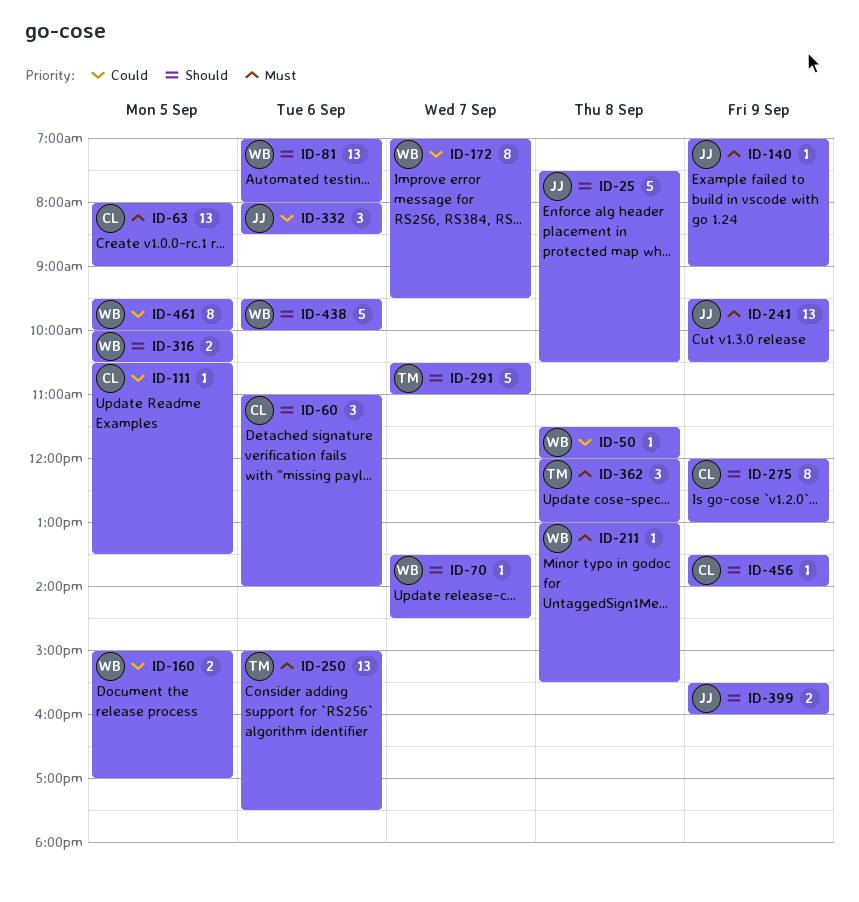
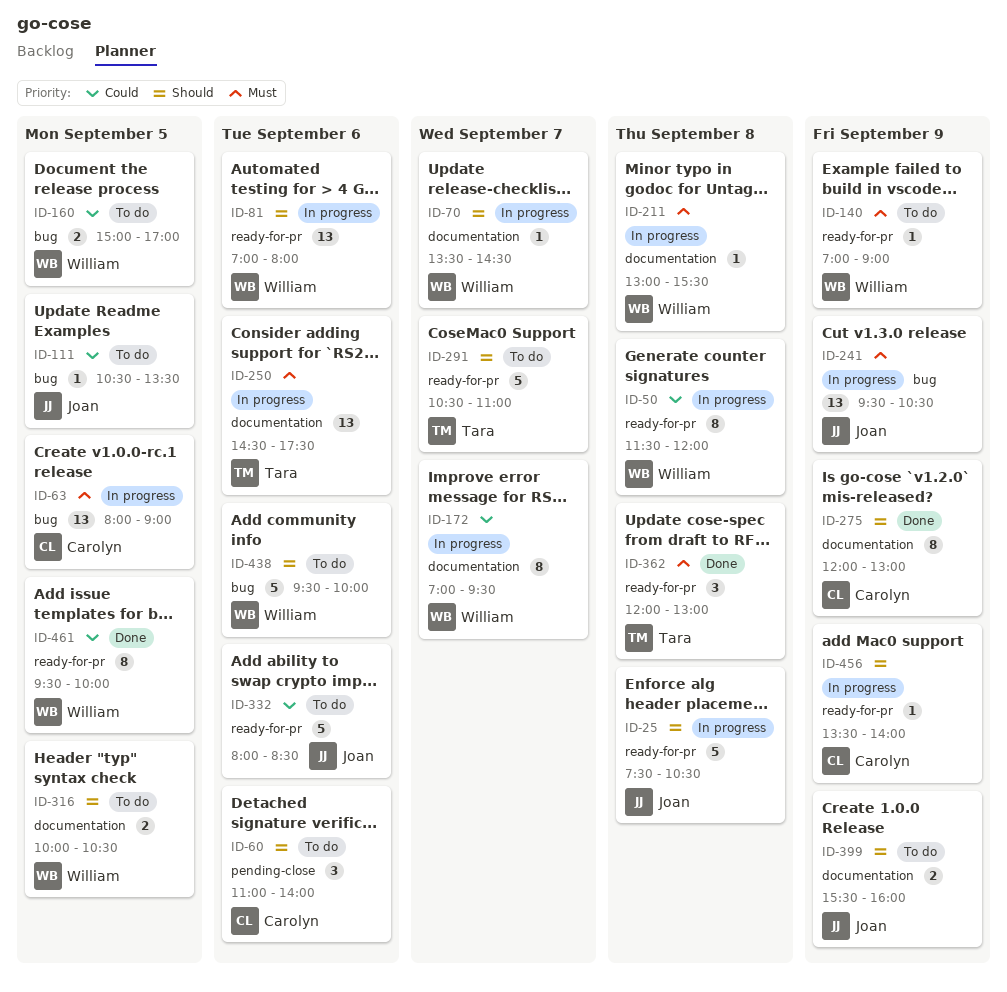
ID-50, estimate: 1 -> 8
ID-111, owner: Carolyn -> Joan
ID-140, owner: Joan -> William
ID-250, begins: 15:00 -> 14:30
ID-332, estimate: 3 -> 5

